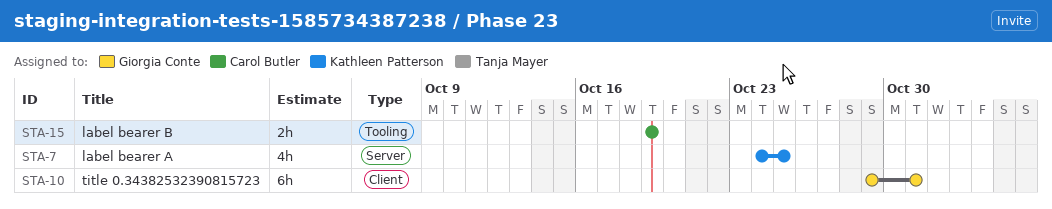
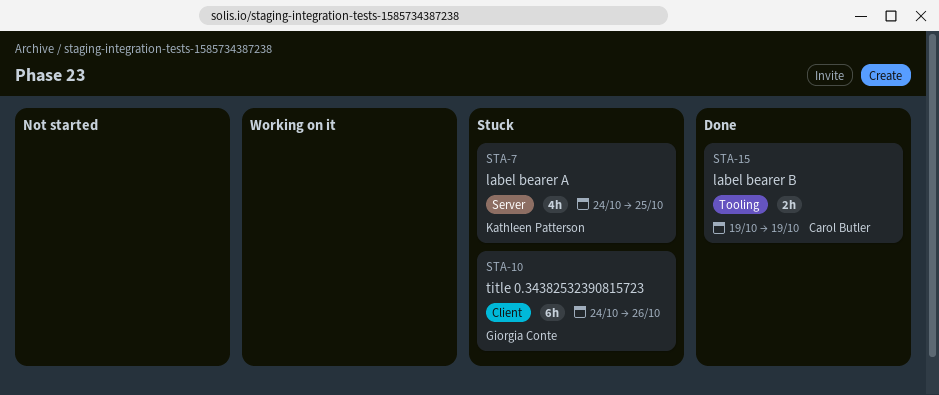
STA-10, start: Oct 29 -> Oct 24
STA-10, due: Oct 31 -> Oct 26

